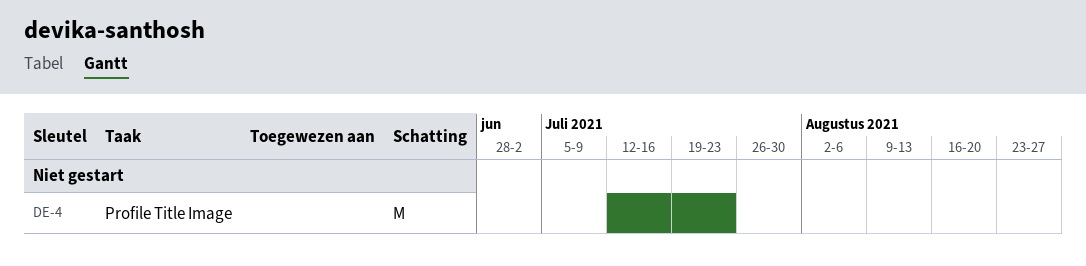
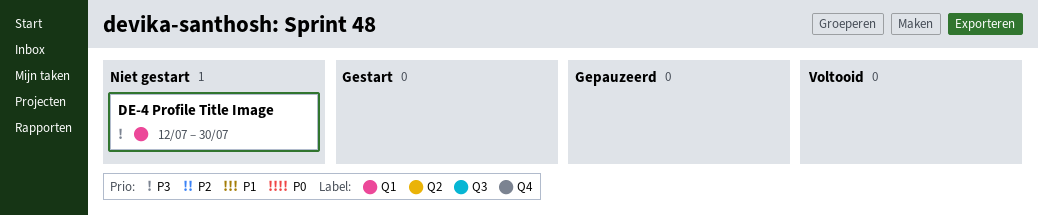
DE-4, due: Jul 23 -> Jul 30

